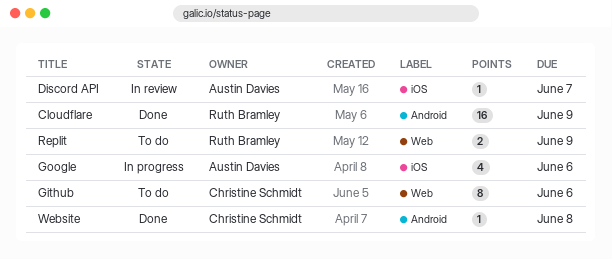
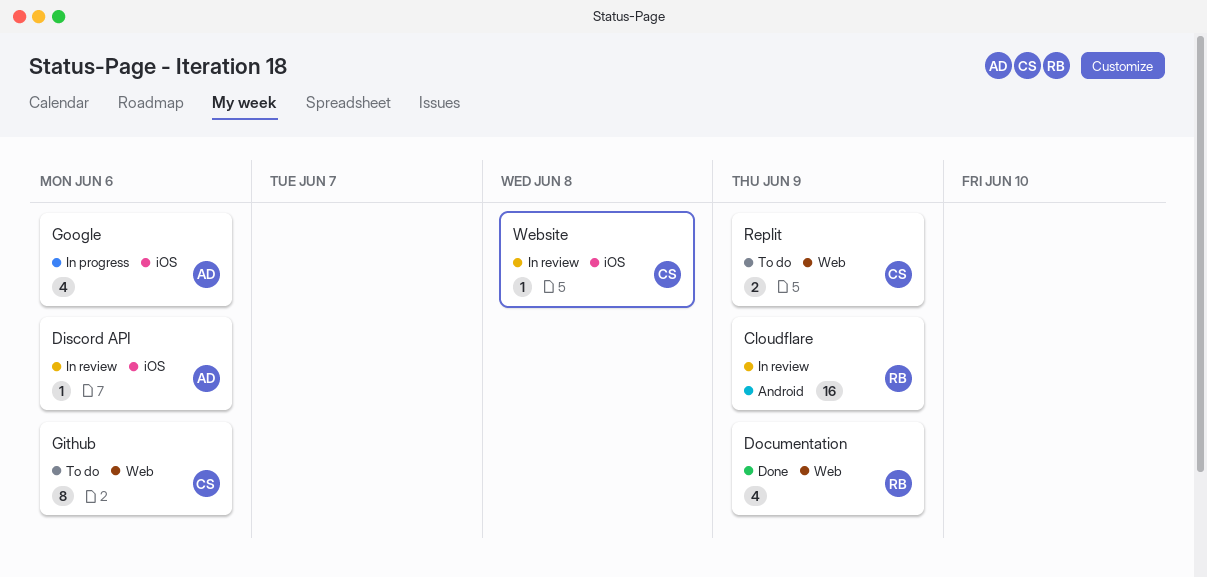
Cloudflare, status: Done -> In review
Discord API, due: Jun 7 -> Jun 6
Documentation: none -> present
Replit, owner: Ruth Bramley -> Christine Schmidt
Website, status: Done -> In review
Website, label: Android -> iOS

